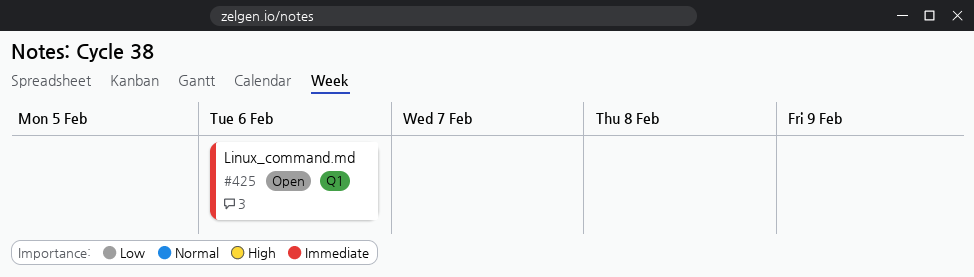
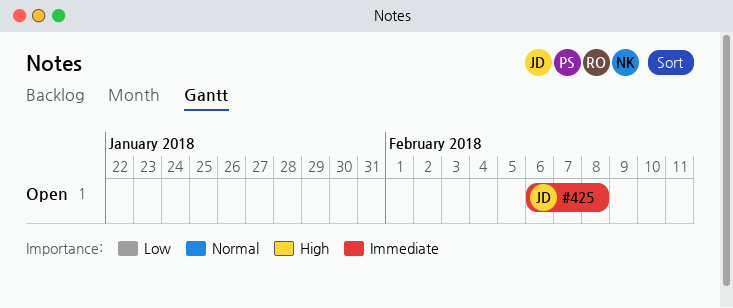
#425, due: Feb 6 -> Feb 8

